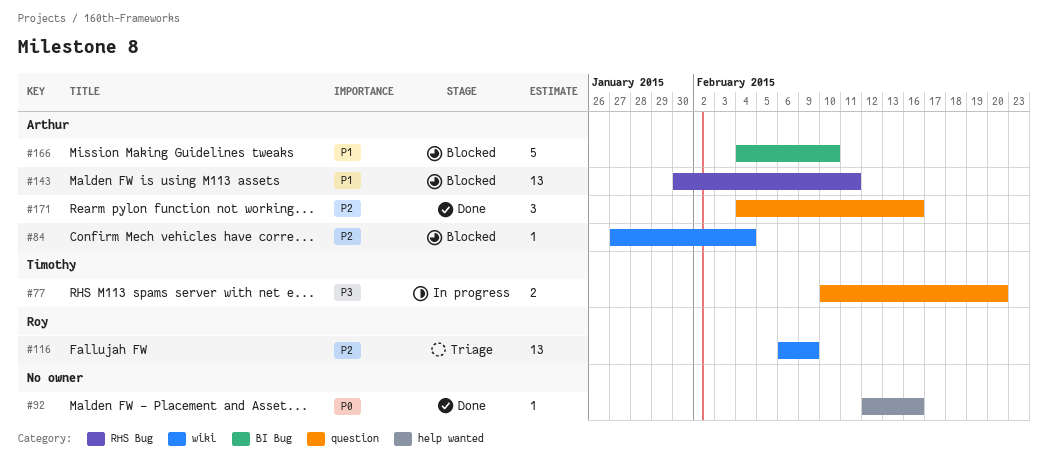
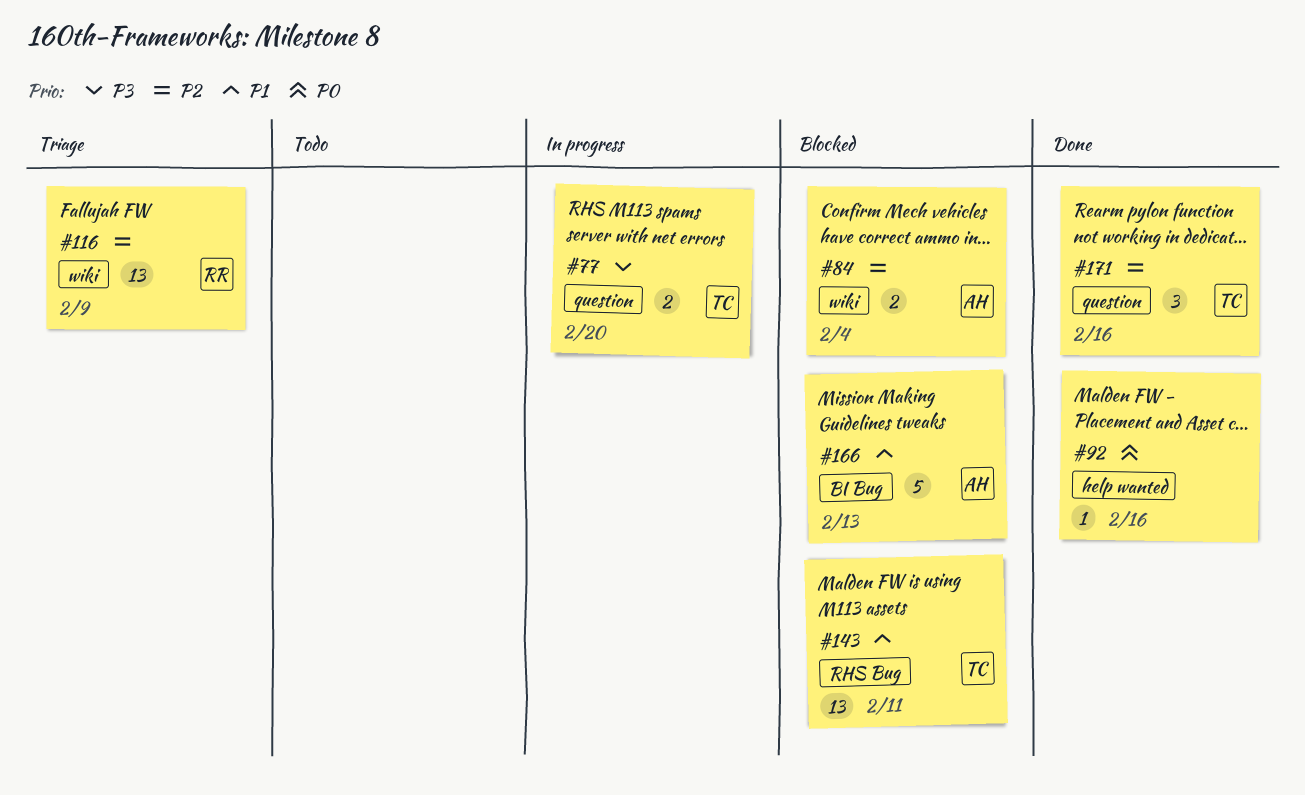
#84, estimate: 1 -> 2
#143, owner: Arthur -> Timothy
#166, due: Feb 10 -> Feb 13
#171, owner: Arthur -> Timothy

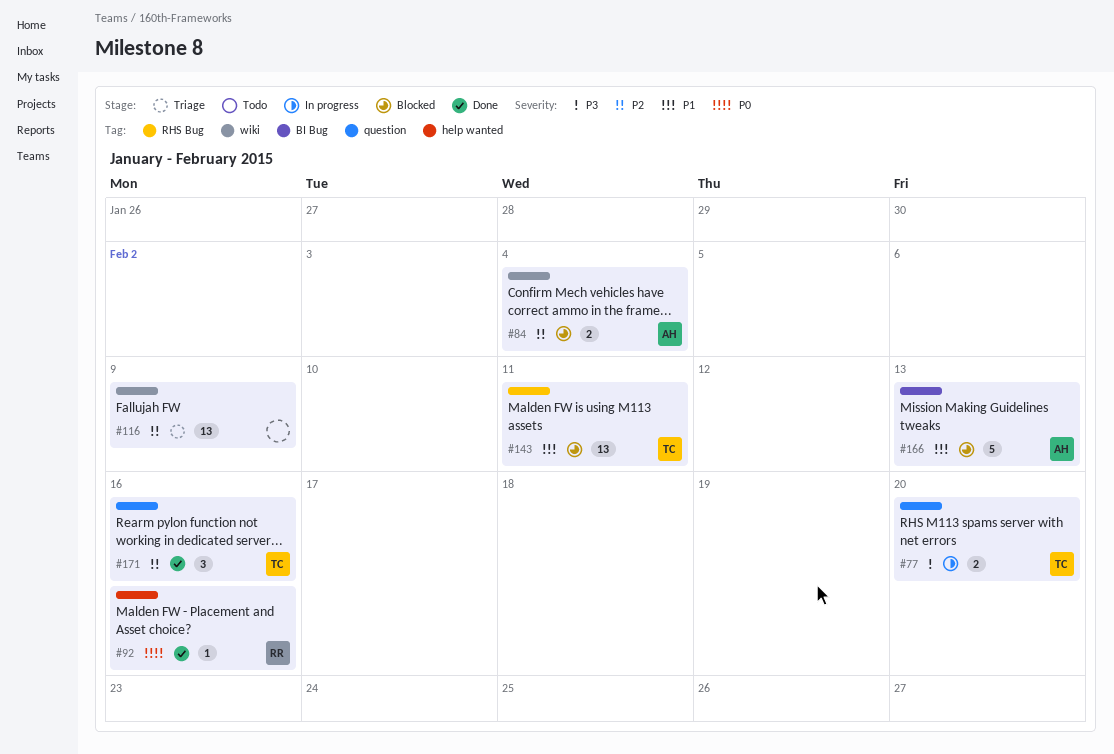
#92, owner: none -> RR
#116, owner: RR -> none

